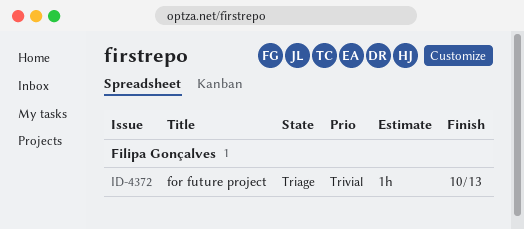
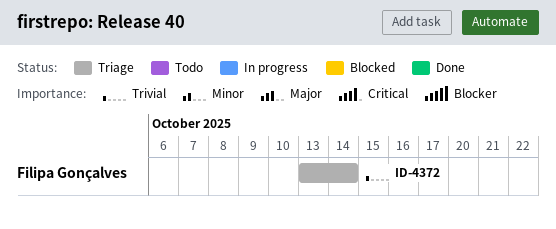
ID-4372, due: Oct 13 -> Oct 14

